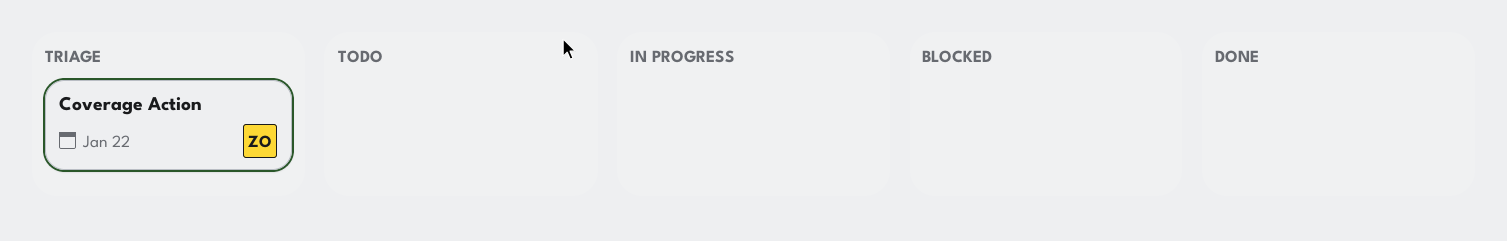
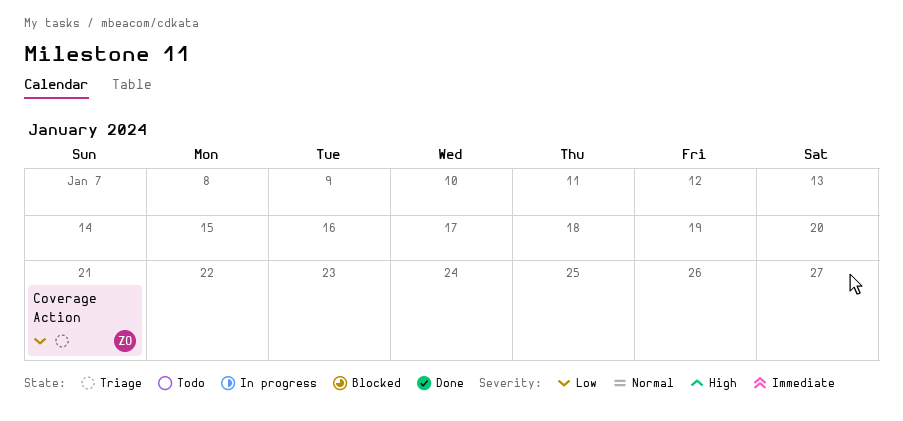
Coverage Action, due: Jan 22 -> Jan 21

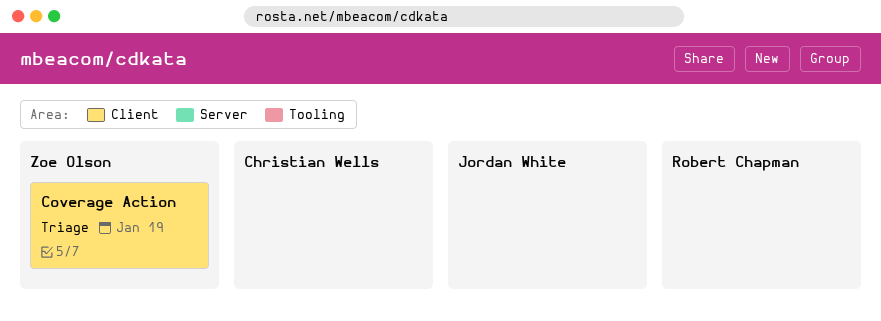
Coverage Action, due: Jan 21 -> Jan 19

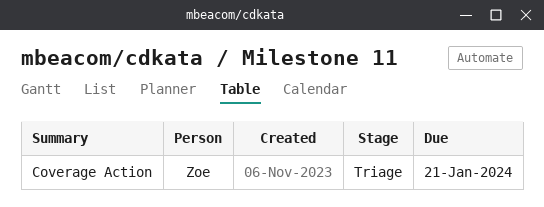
Coverage Action, due: Jan 19 -> Jan 21

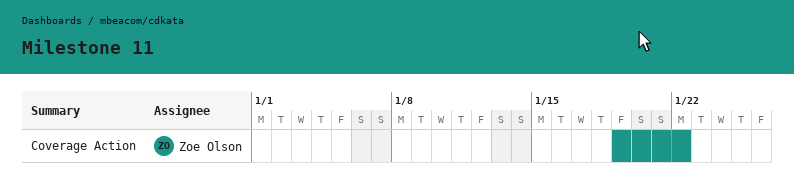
Coverage Action, due: Jan 21 -> Jan 22

